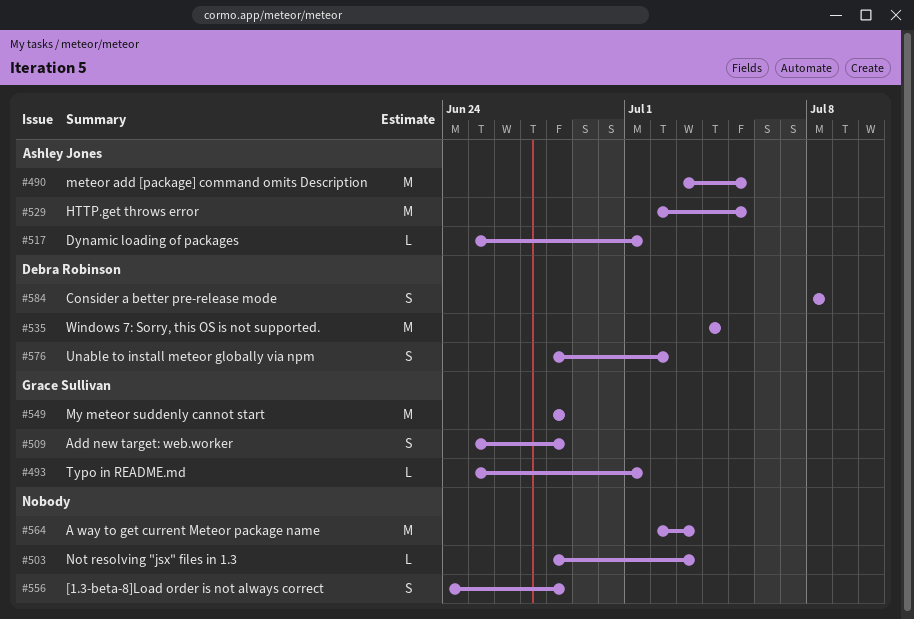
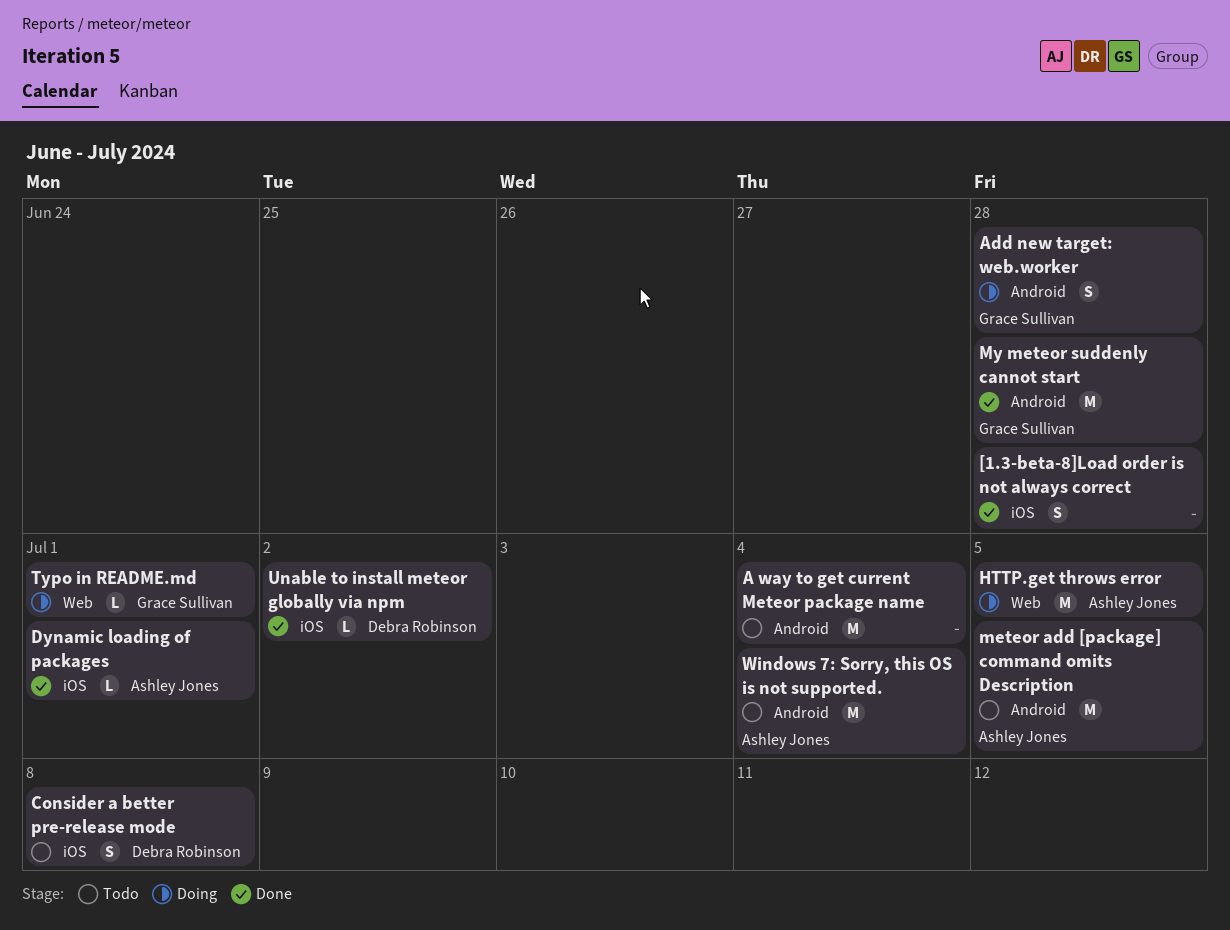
A way to get current Meteor package name, due: Jul 3 -> Jul 4
Not resolving "jsx" files in 1.3: present -> none
Unable to install meteor globally via npm, estimate: S -> L
Windows 7: Sorry, this OS is not supported., owner: Debra Robinson -> Ashley Jones

